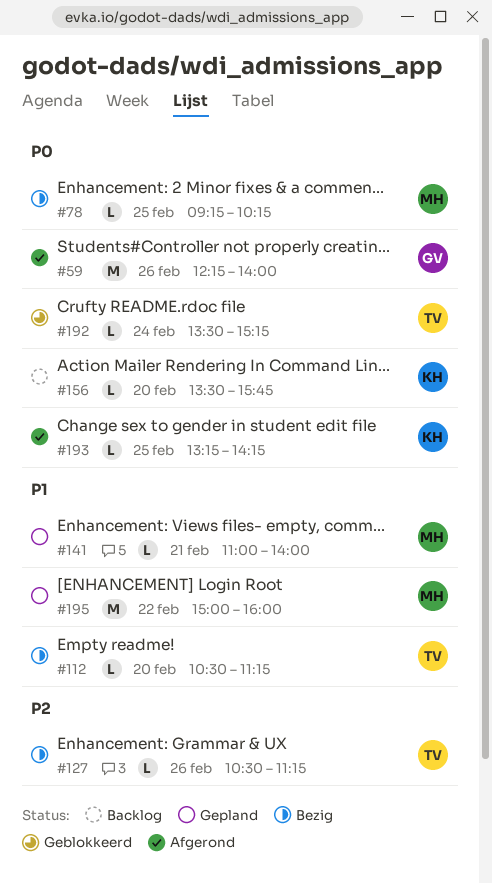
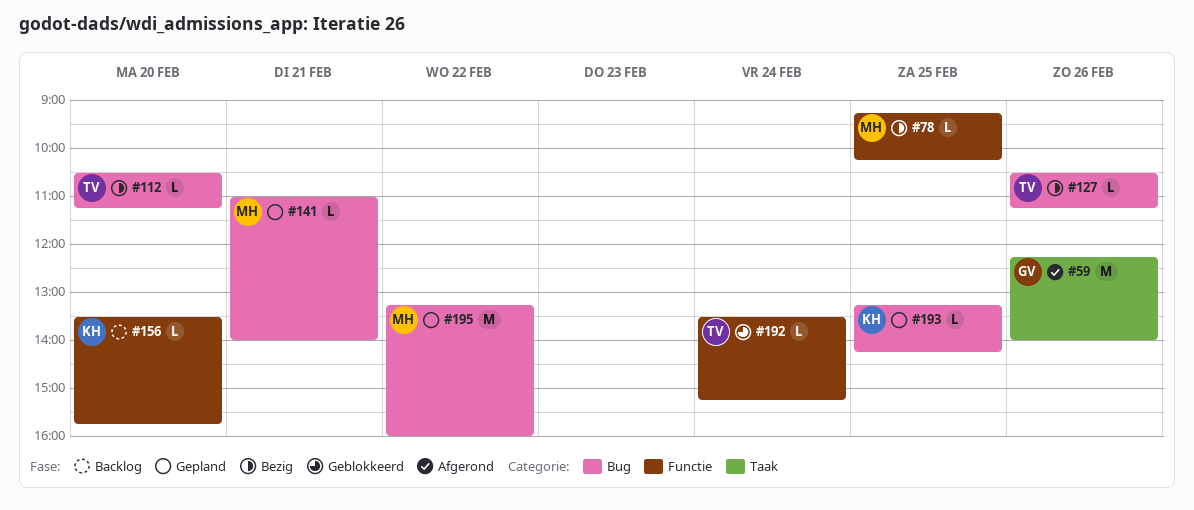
#193, status: Afgerond -> Gepland
#195, begins: 15:00 -> 13:15

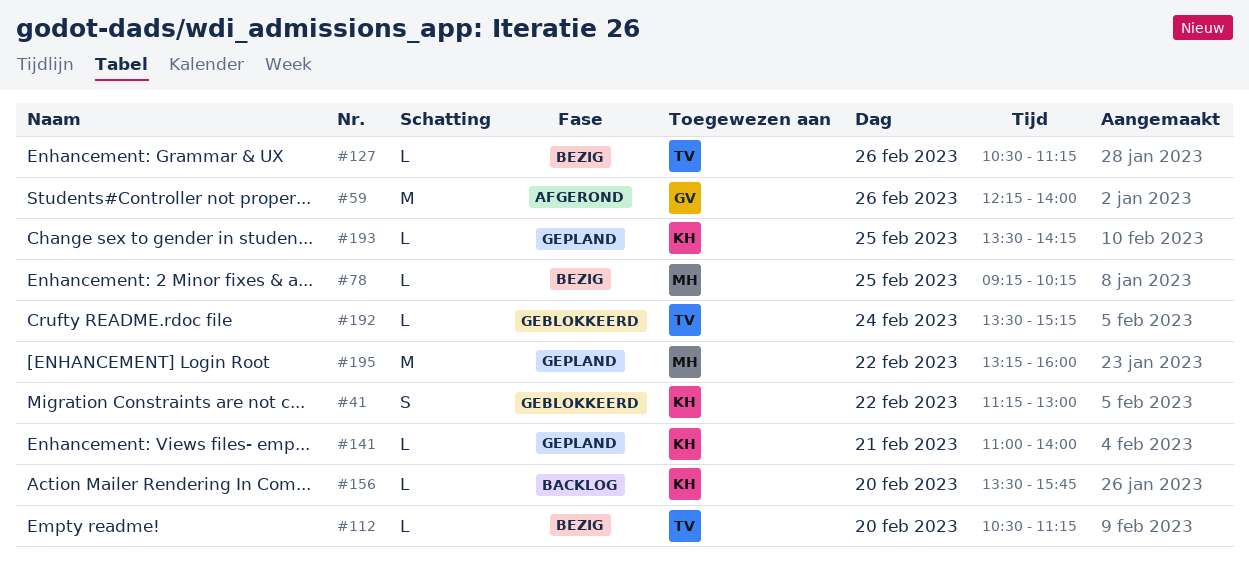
#41: none -> present
#141, owner: MH -> KH
#193, begins: 13:15 -> 13:30

